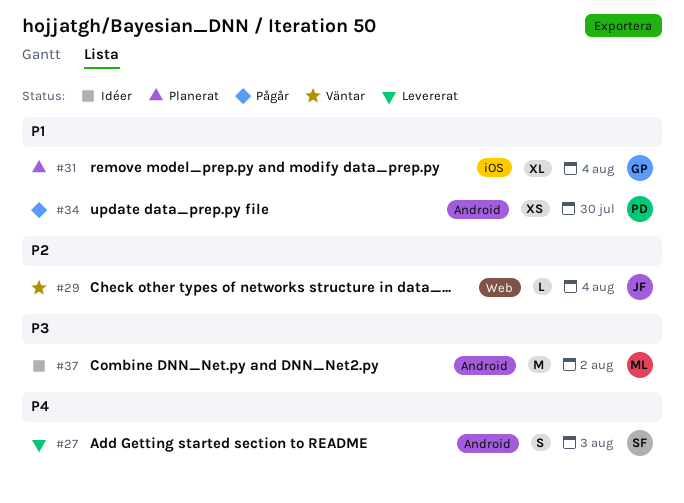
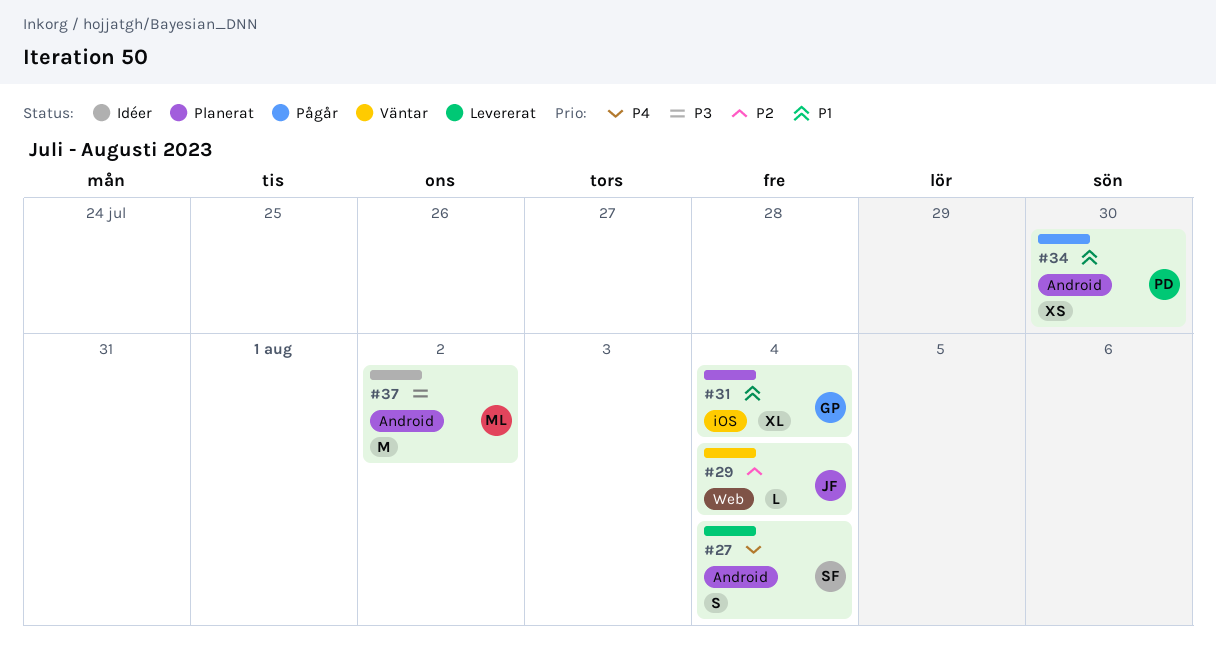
#27, due: Aug 3 -> Aug 4

